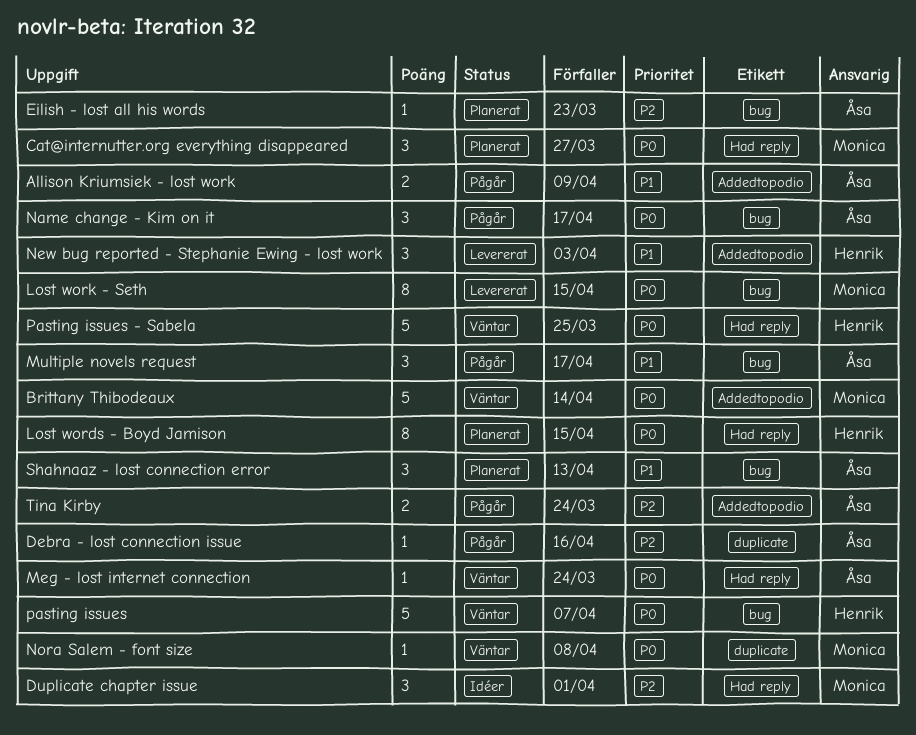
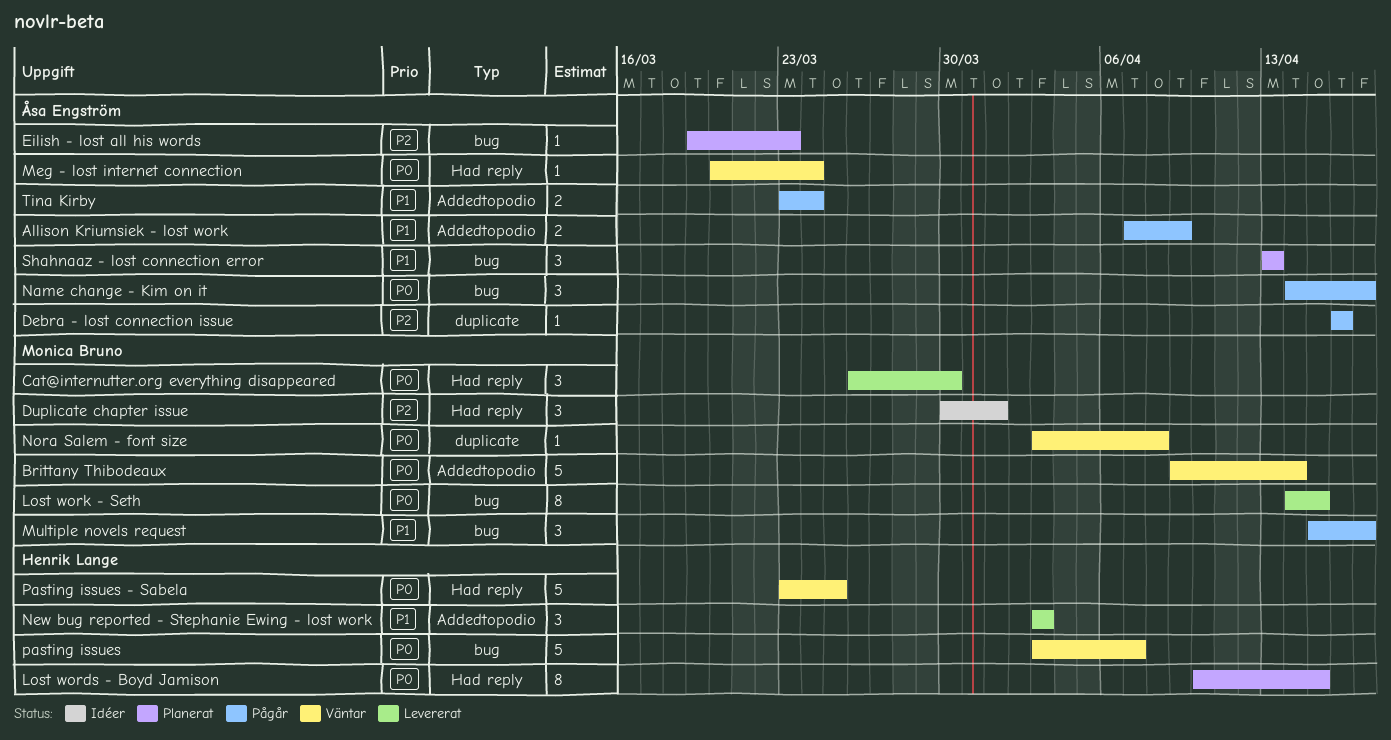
Cat@internutter.org everything disappeared, status: Planerat -> Levererat
Cat@internutter.org everything disappeared, due: Mar 27 -> Mar 30
Multiple novels request, owner: Åsa Engström -> Monica Bruno
Tina Kirby, priority: P2 -> P1

